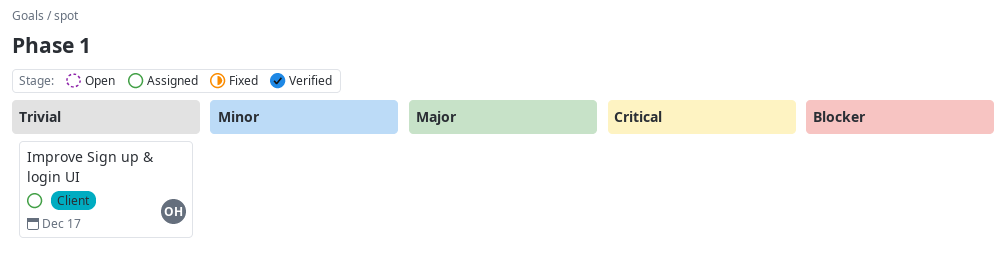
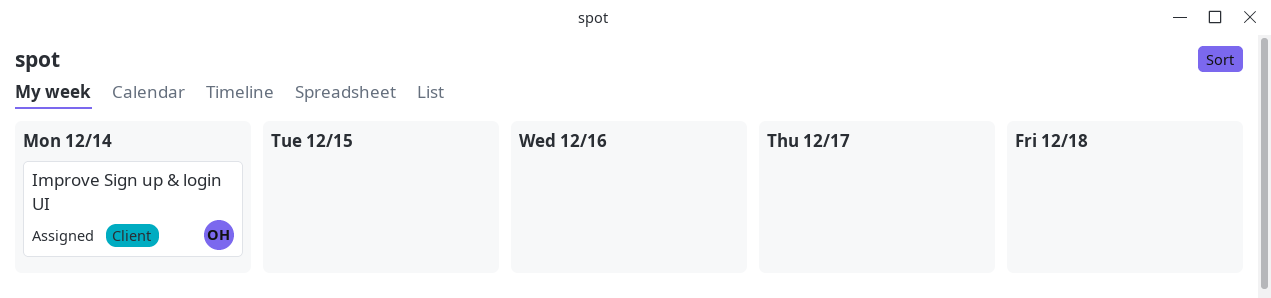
Improve Sign up & login UI, due: Dec 17 -> Dec 14

